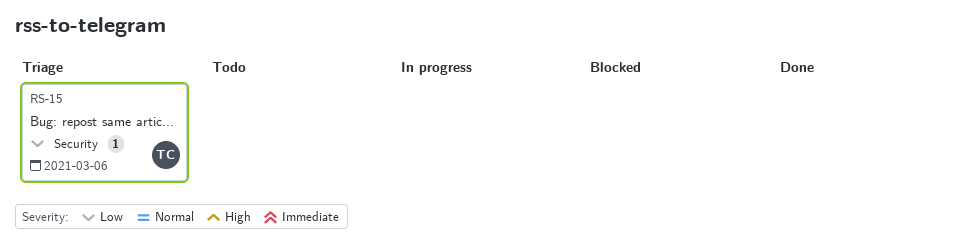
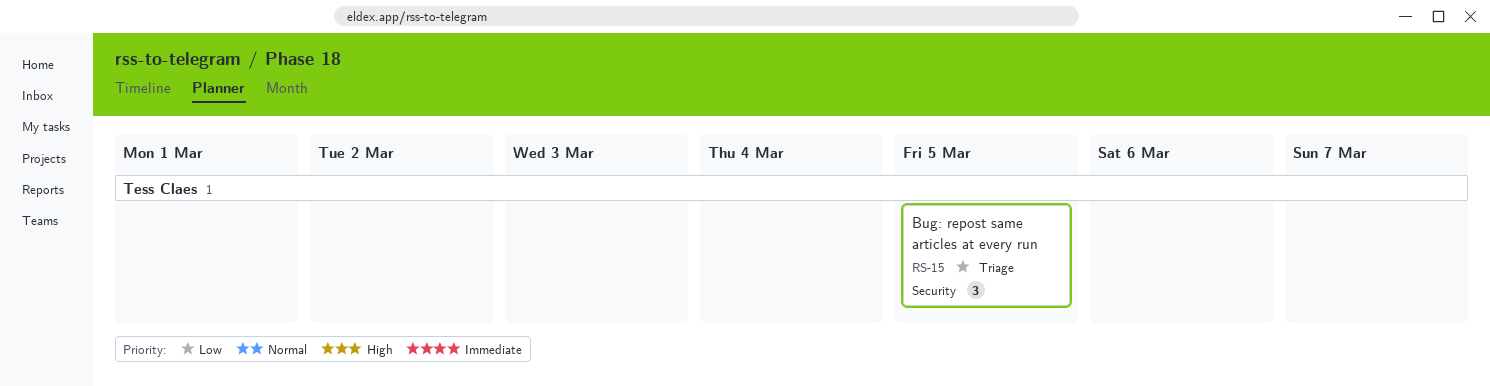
RS-15, estimate: 1 -> 3
RS-15, due: Mar 6 -> Mar 5

